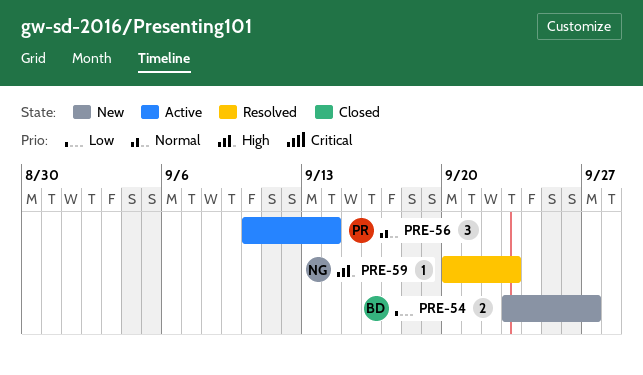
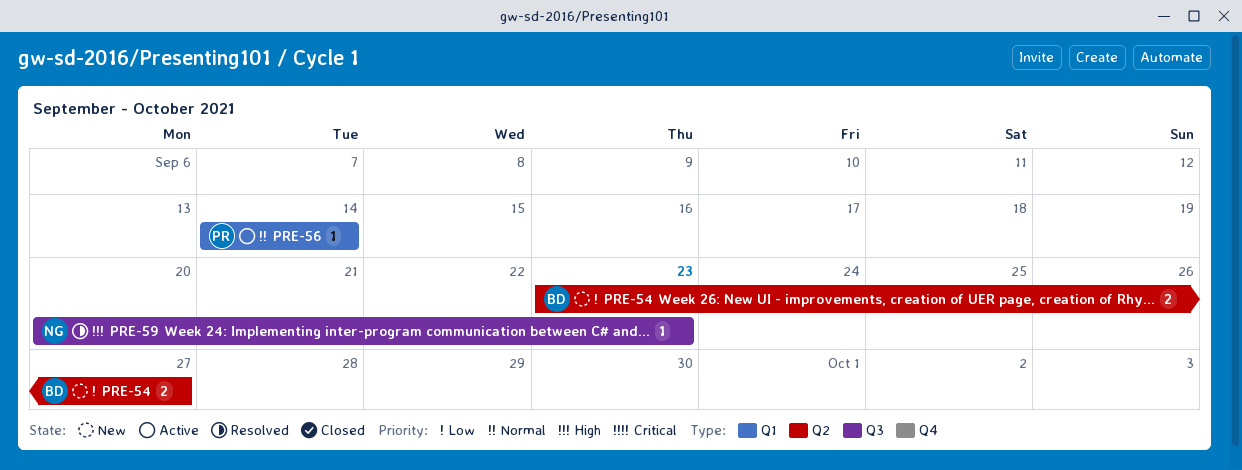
PRE-56, estimate: 3 -> 1
PRE-56, start: Sep 10 -> Sep 14

